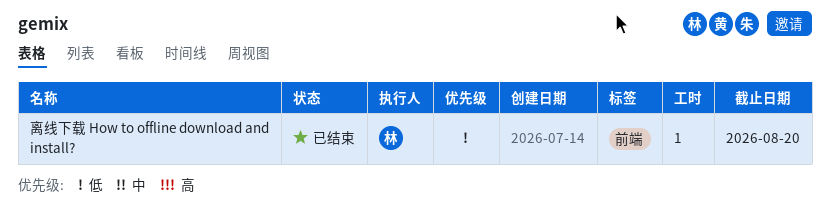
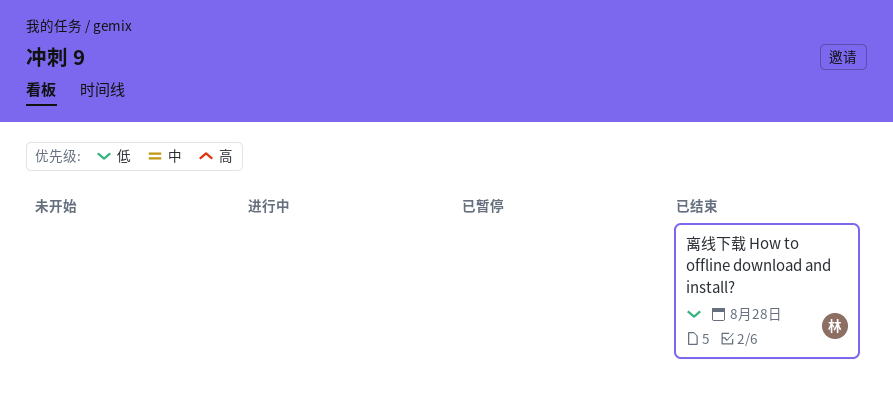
离线下载 How to offline download and install?, due: Aug 20 -> Aug 28

